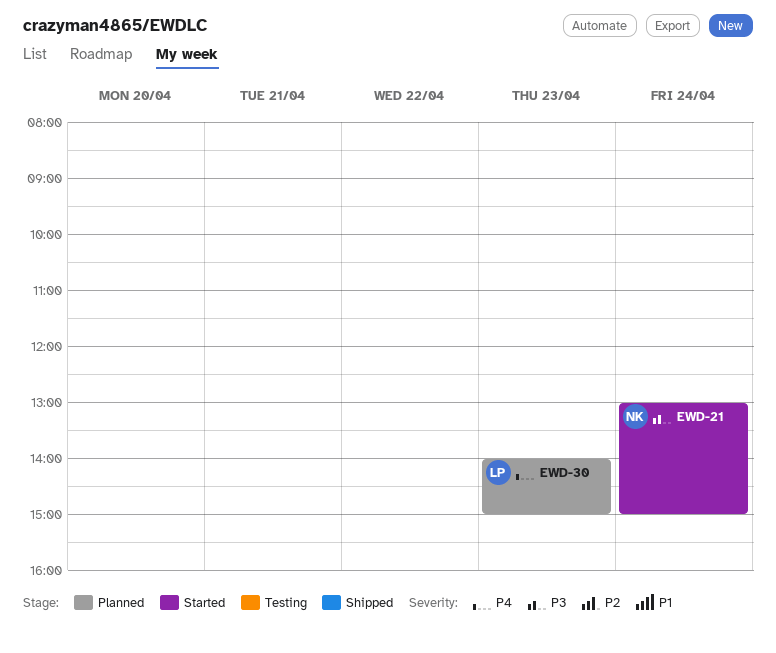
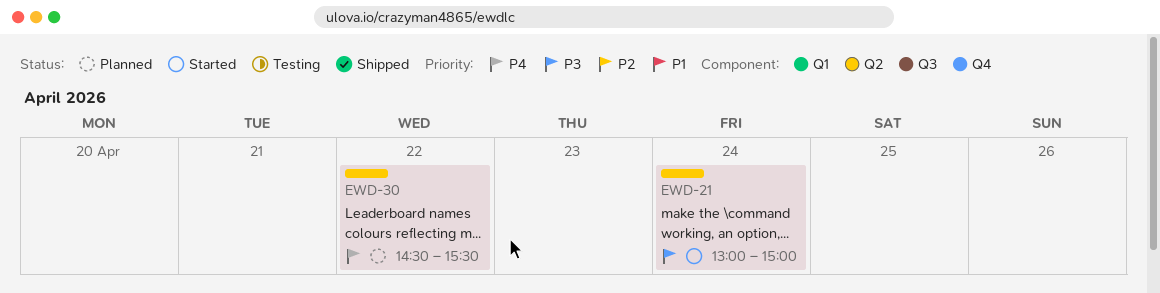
EWD-30, day: Apr 23 -> Apr 22
EWD-30, begins: 14:00 -> 14:30
EWD-30, ends: 15:00 -> 15:30

